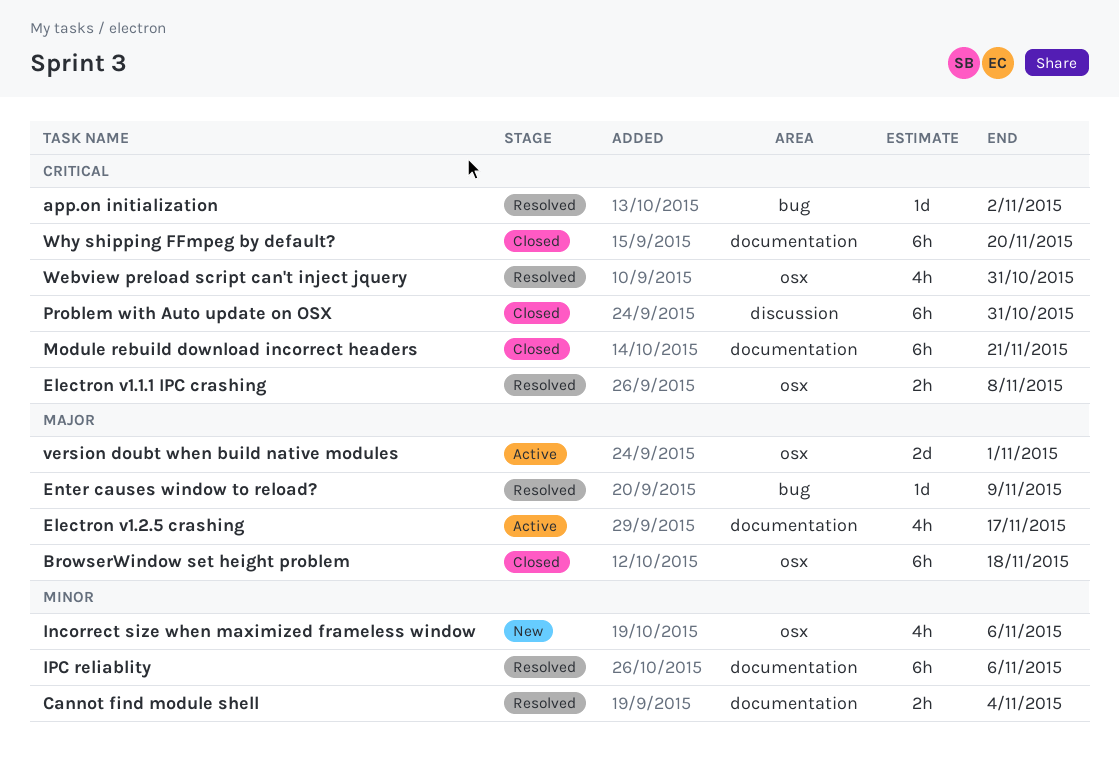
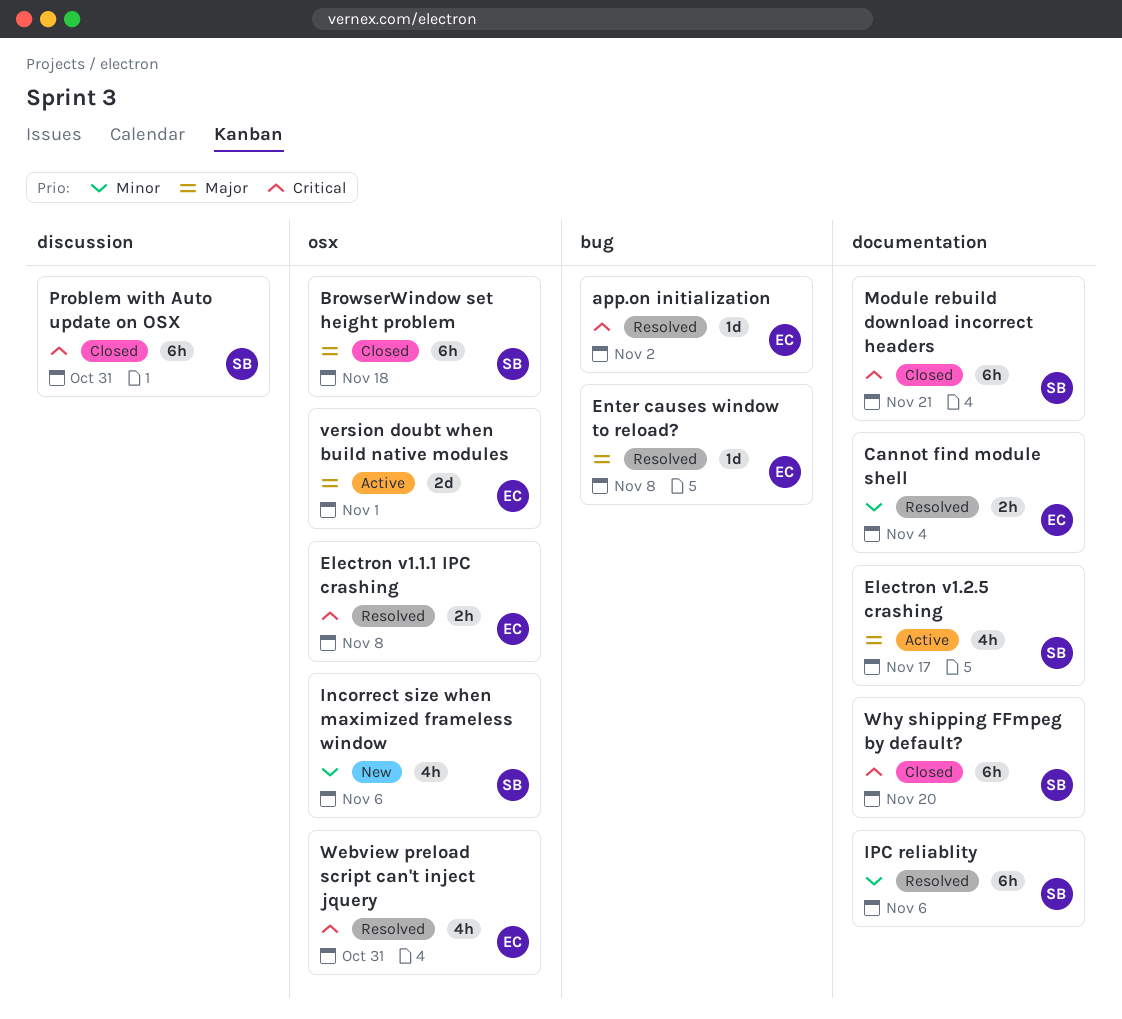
Enter causes window to reload?, due: Nov 9 -> Nov 8

